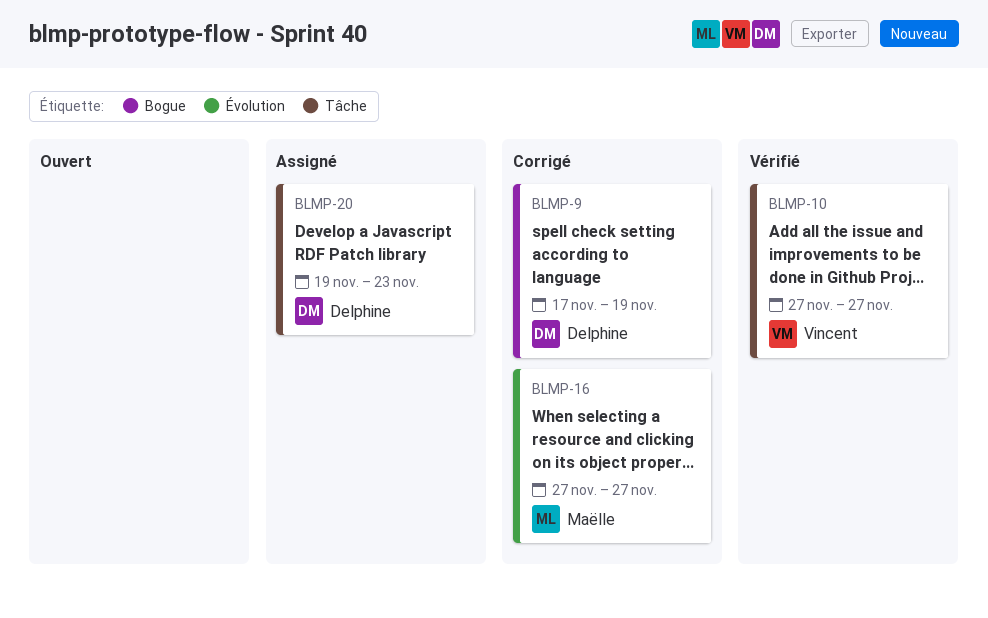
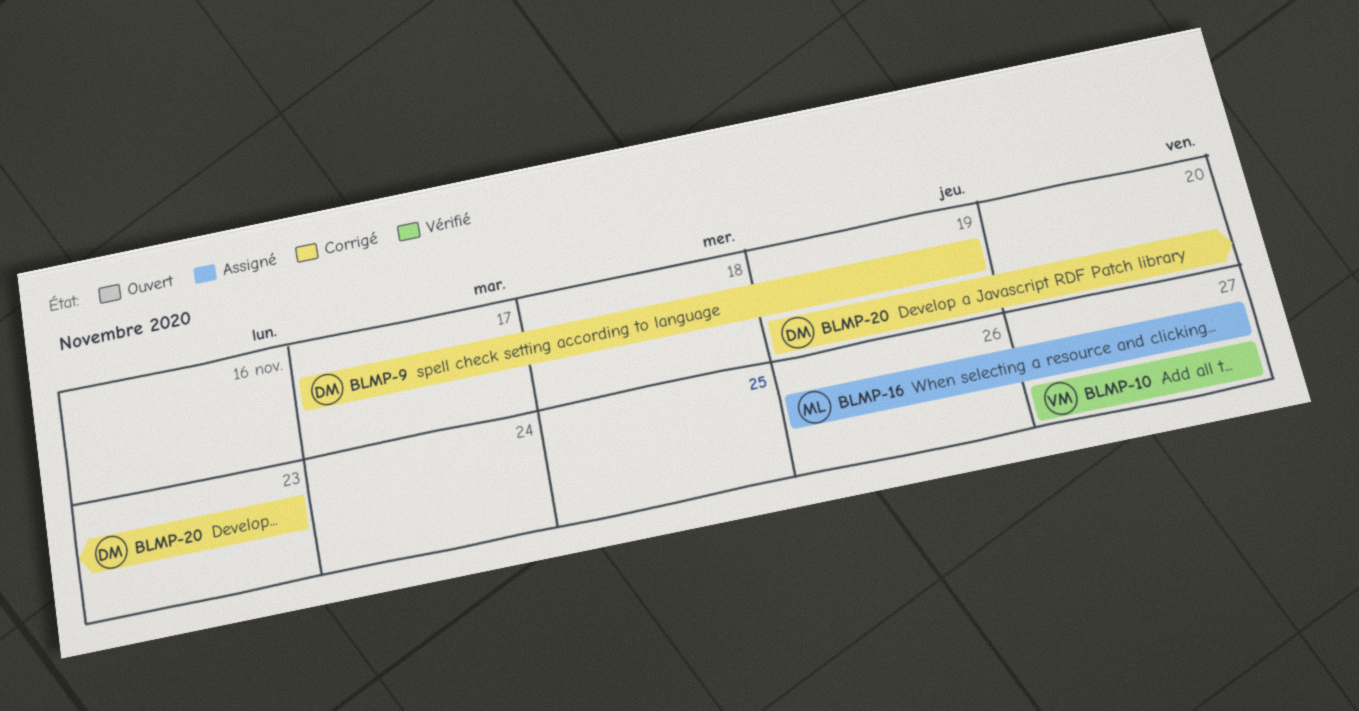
BLMP-16, status: Corrigé -> Assigné
BLMP-16, start: Nov 27 -> Nov 26
BLMP-20, status: Assigné -> Corrigé

